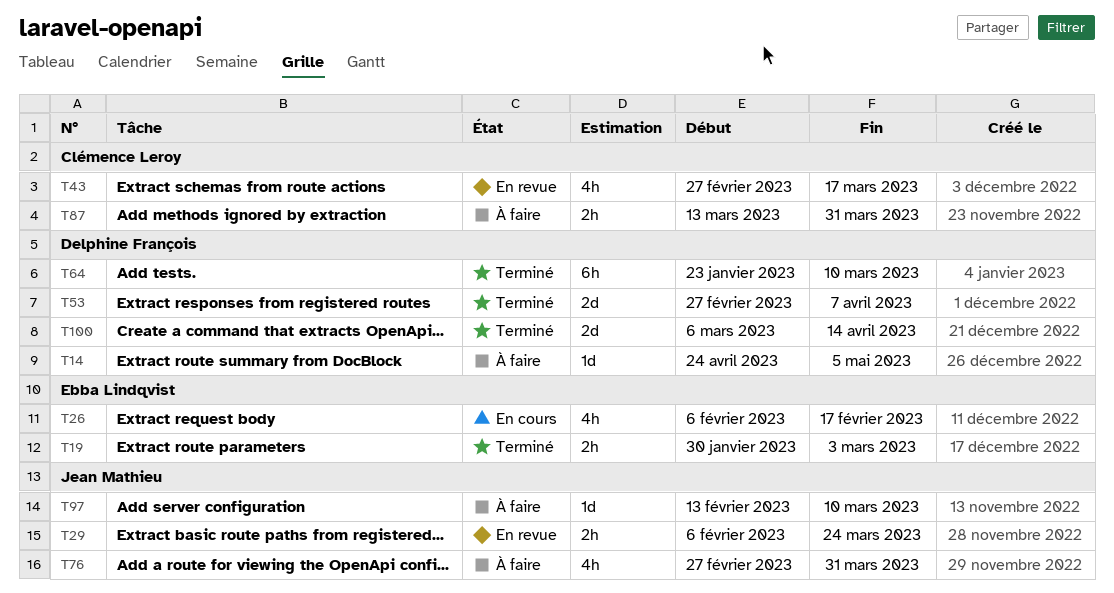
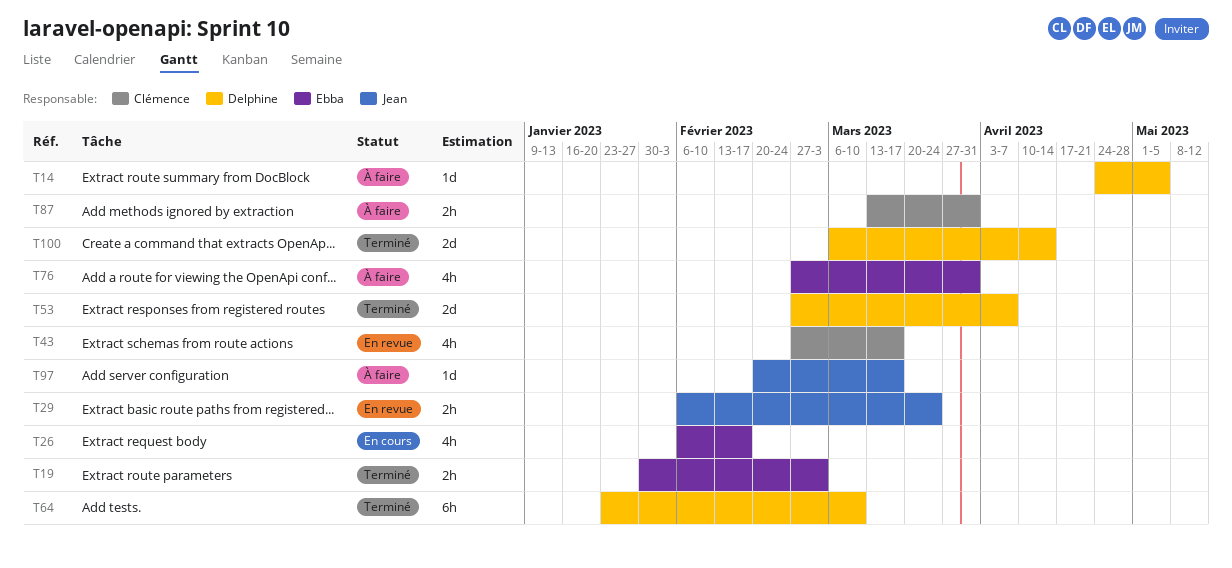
T76, owner: Jean Mathieu -> Ebba Lindqvist
T97, start: Feb 13 -> Feb 20
T97, due: Mar 10 -> Mar 17

